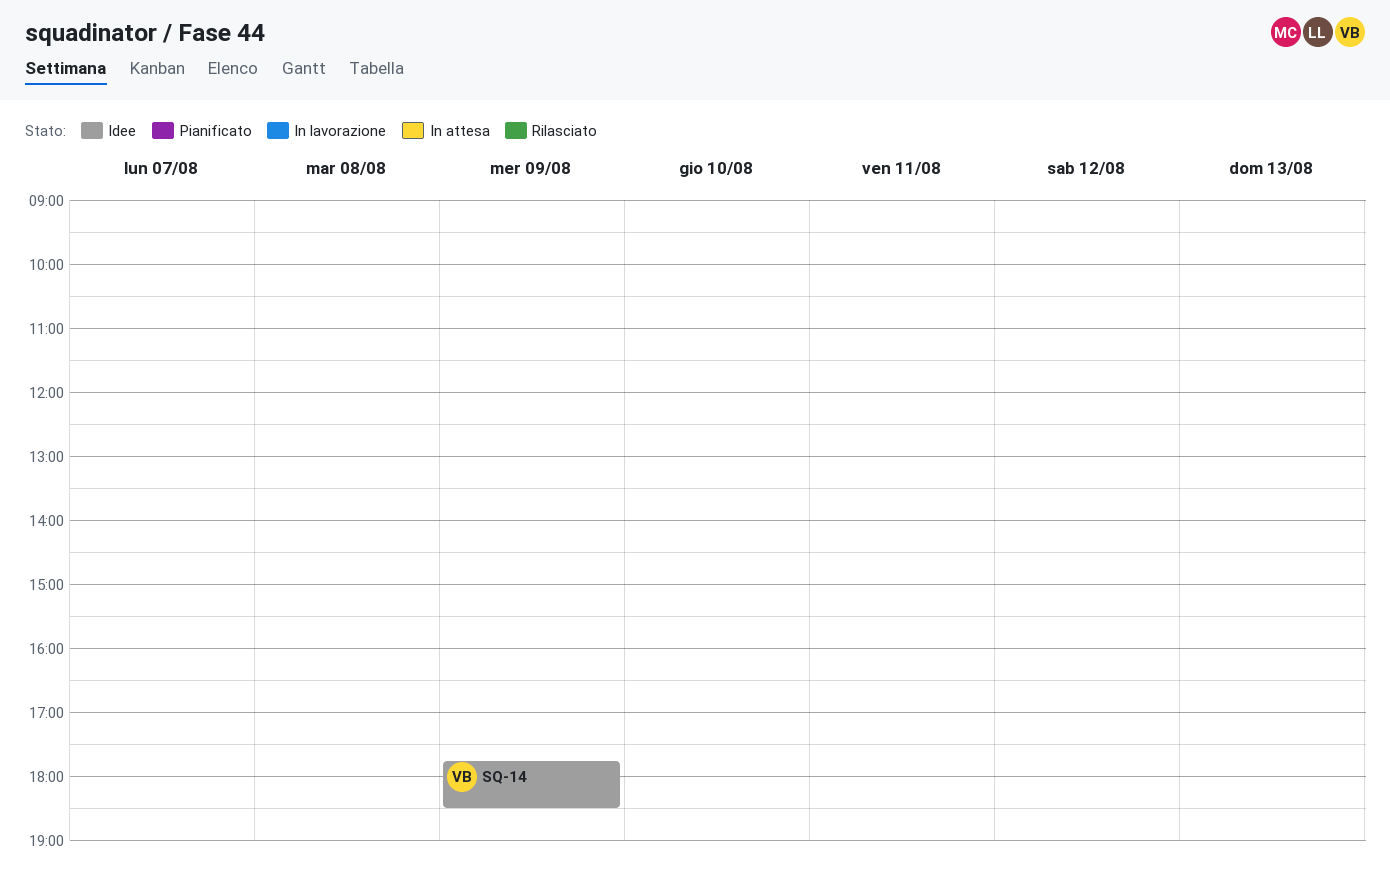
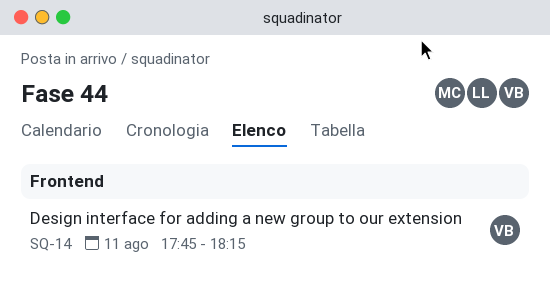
SQ-14, day: Aug 9 -> Aug 11
SQ-14, ends: 18:30 -> 18:15

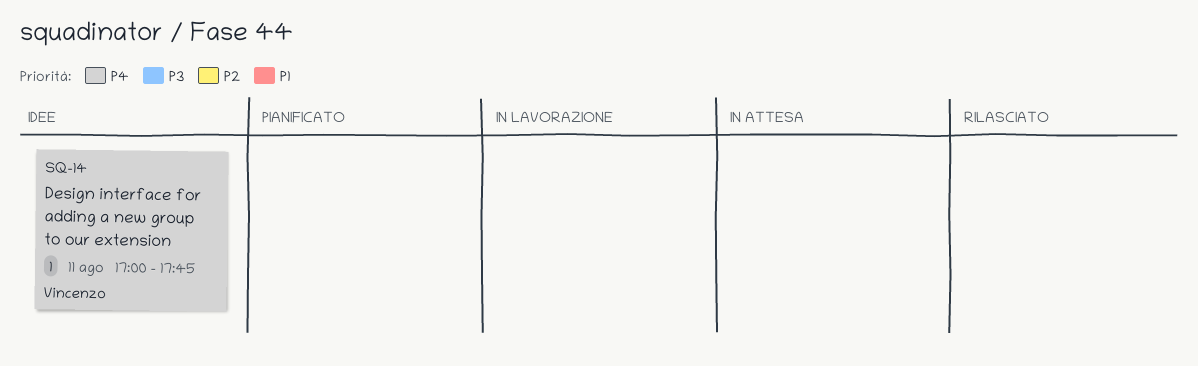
SQ-14, begins: 17:45 -> 17:00
SQ-14, ends: 18:15 -> 17:45

